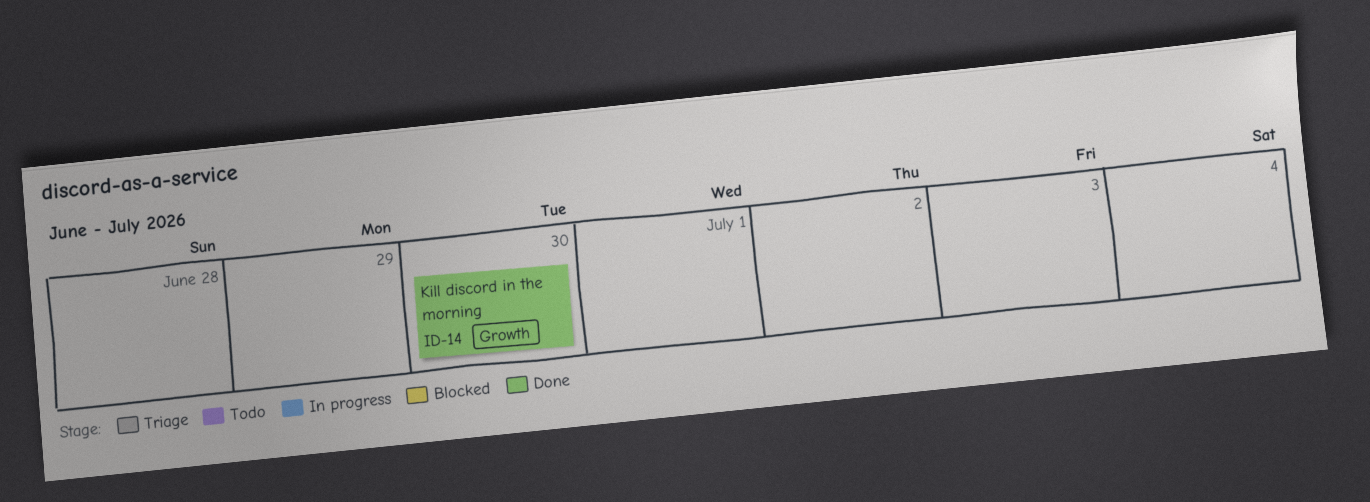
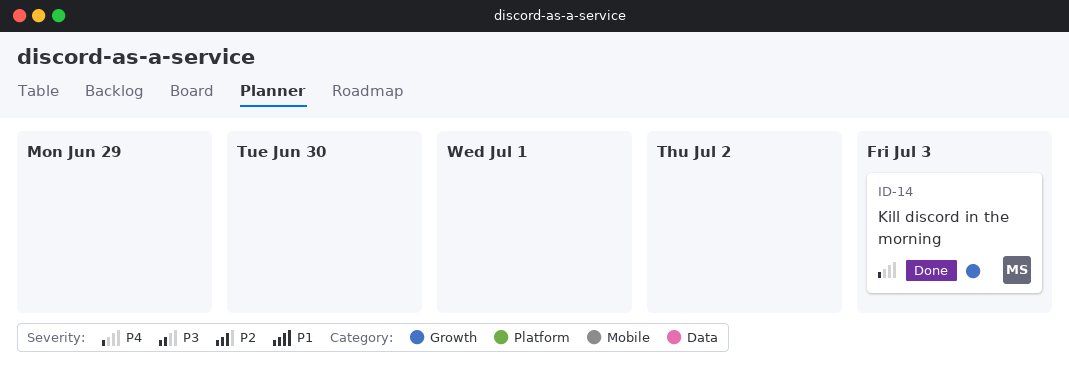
ID-14, due: Jun 30 -> Jul 3

